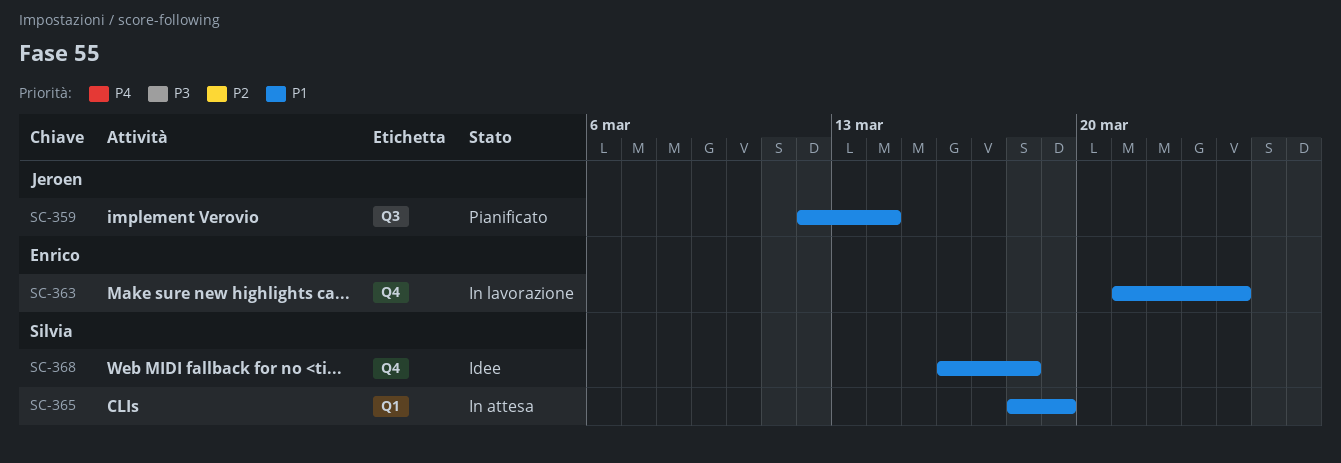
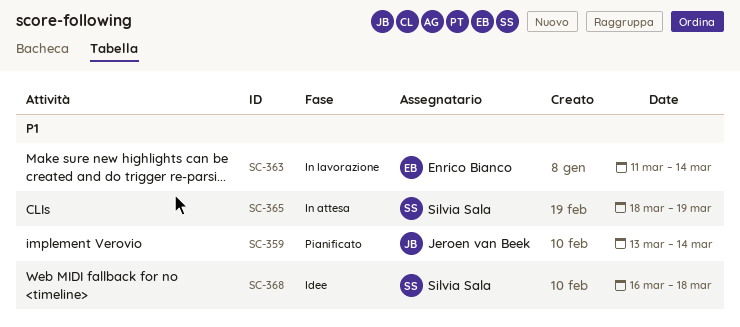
SC-359, start: Mar 12 -> Mar 13
SC-363, start: Mar 21 -> Mar 11
SC-363, due: Mar 24 -> Mar 14

